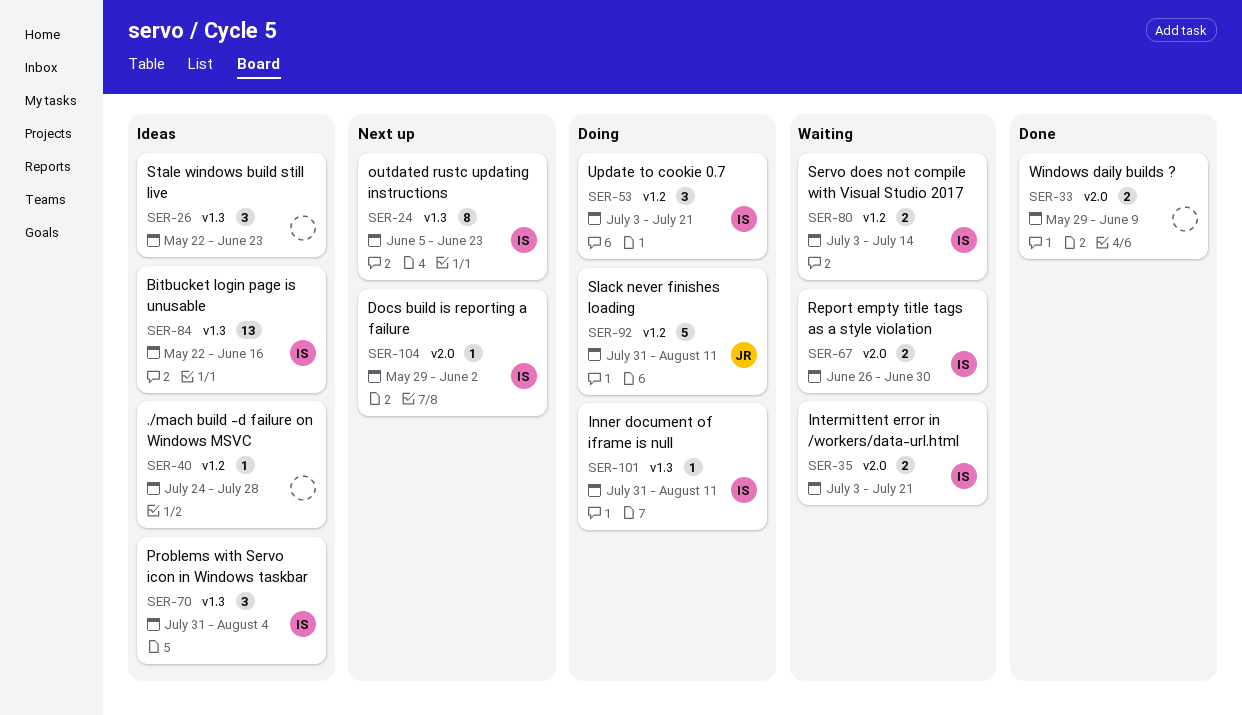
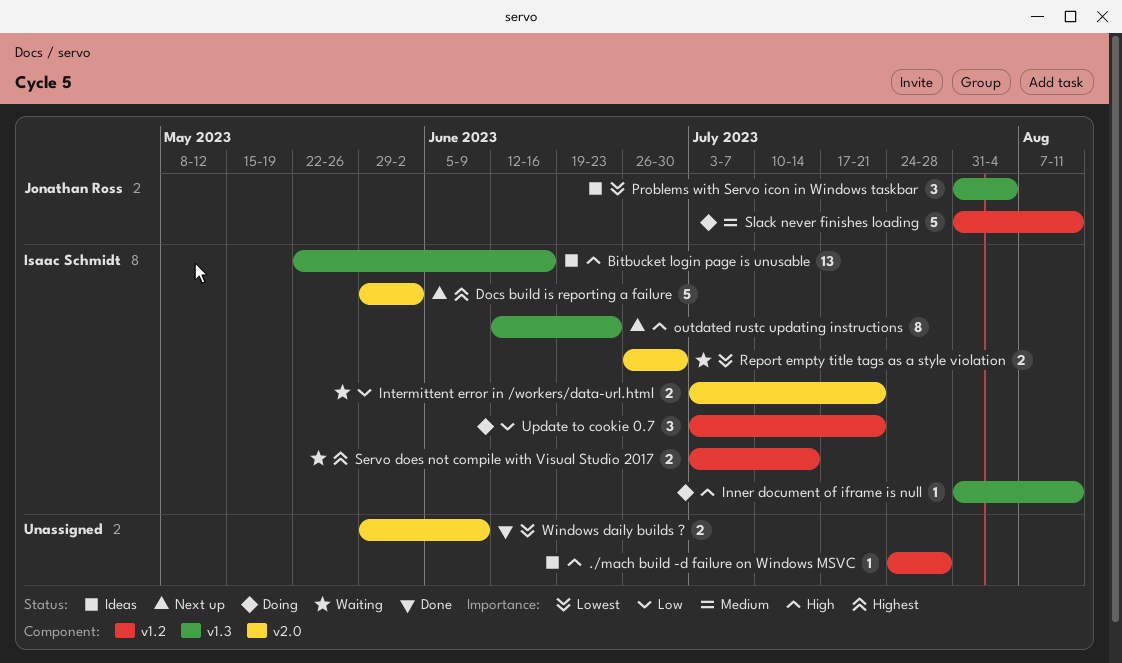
Docs build is reporting a failure, estimate: 1 -> 5
outdated rustc updating instructions, start: Jun 5 -> Jun 12
Problems with Servo icon in Windows taskbar, owner: Isaac Schmidt -> Jonathan Ross
Stale windows build still live: present -> none

